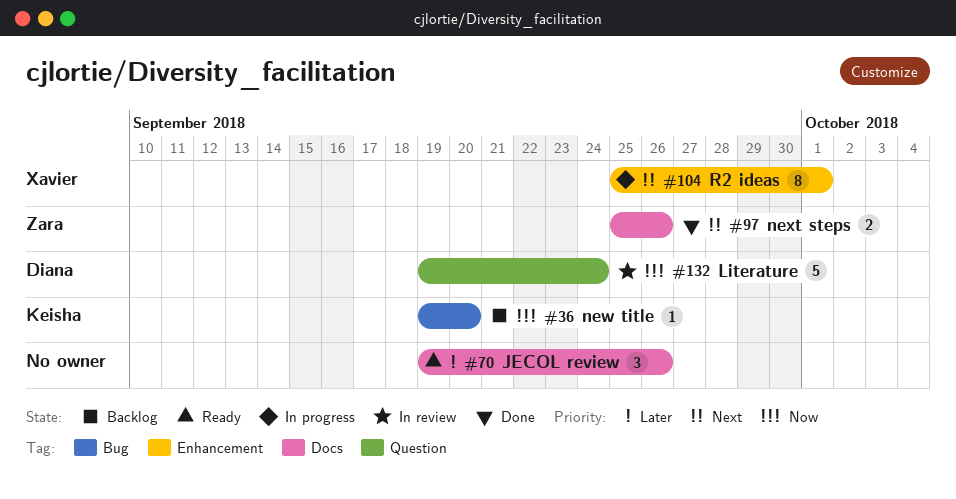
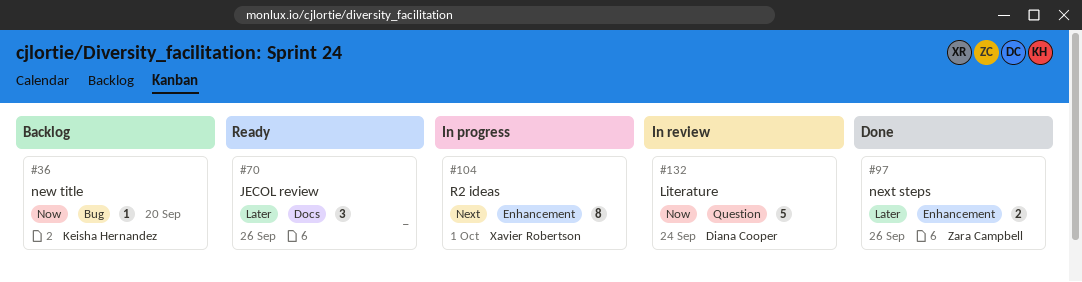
#97, priority: Next -> Later
#97, label: Docs -> Enhancement

